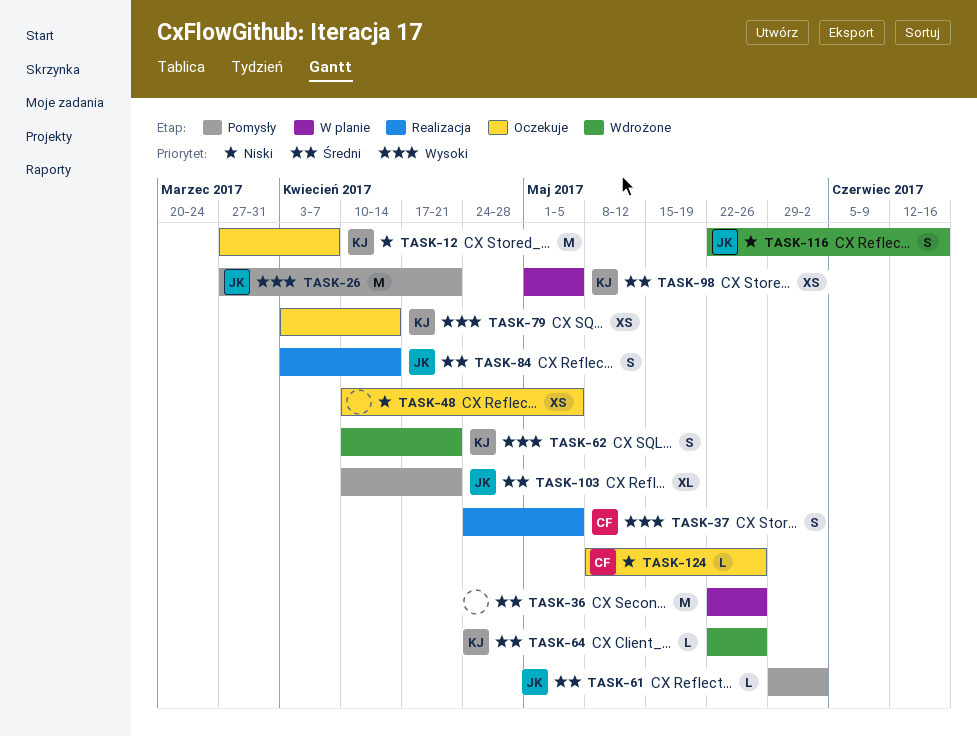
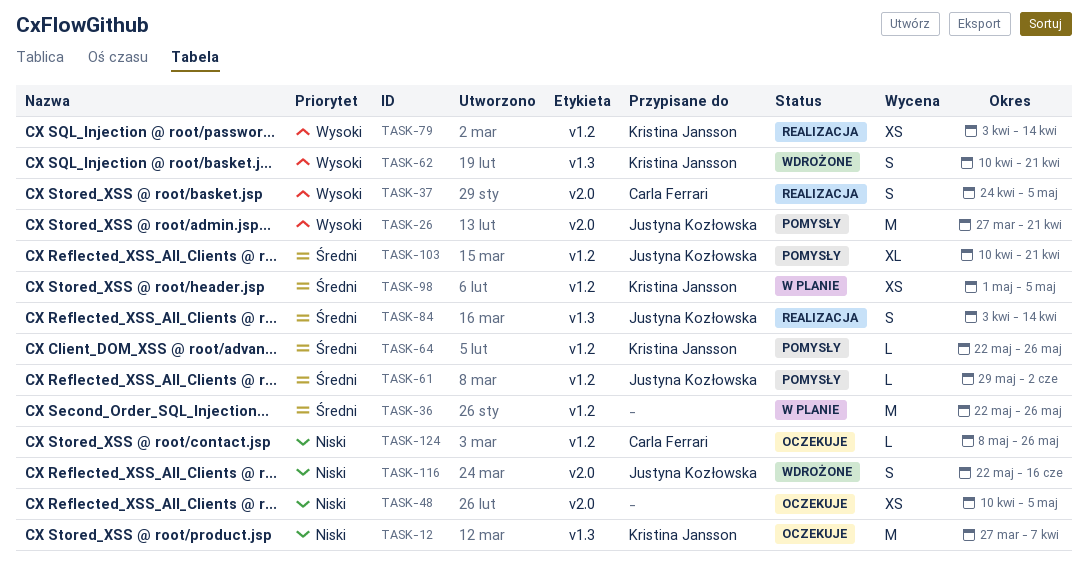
TASK-64, status: Wdrożone -> Pomysły
TASK-79, status: Oczekuje -> Realizacja

